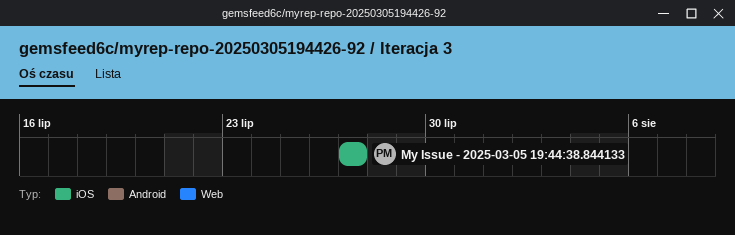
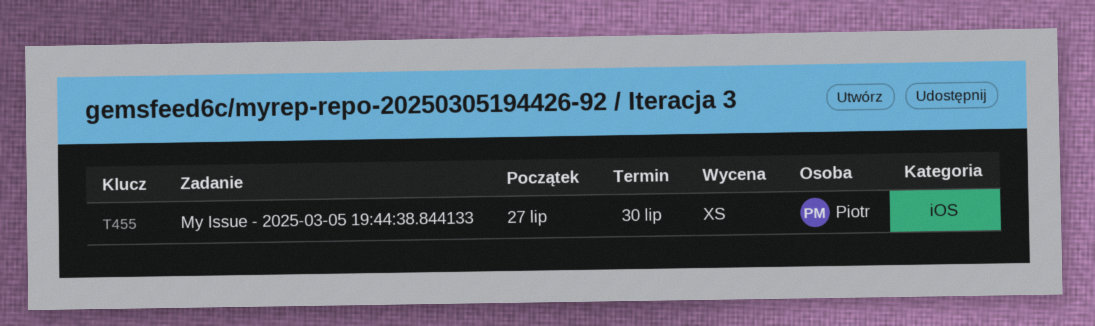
My Issue - 2025-03-05 19:44:38.844133, due: Jul 27 -> Jul 30

